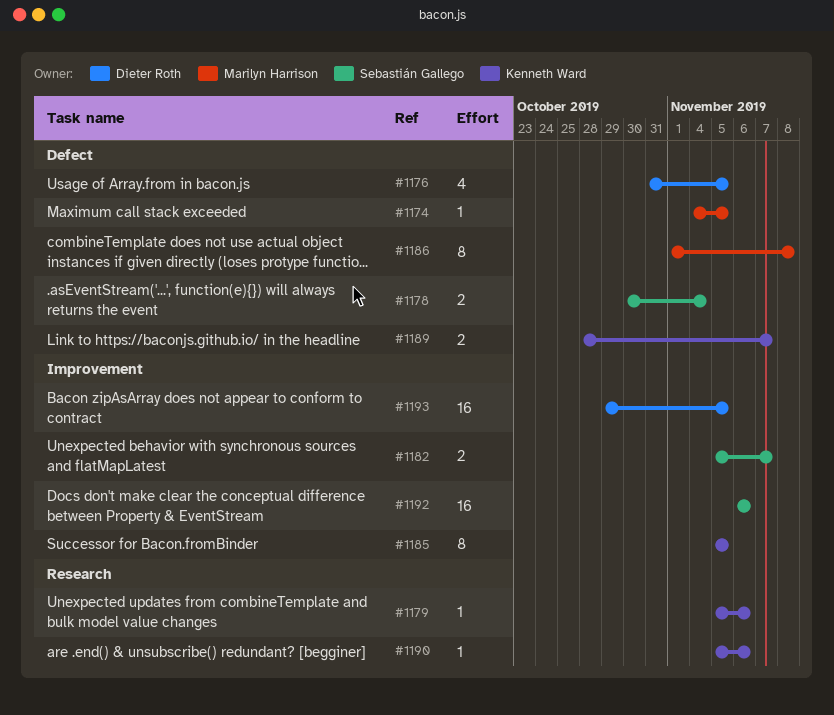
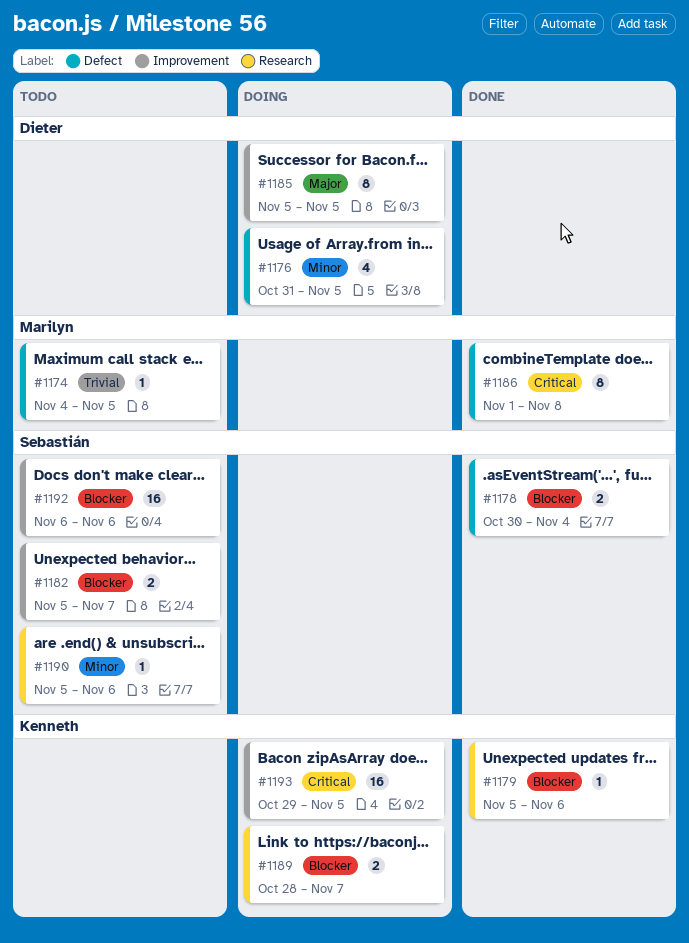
#1185, owner: Kenneth Ward -> Dieter Roth
#1189, label: Defect -> Research
#1190, owner: Kenneth Ward -> Sebastián Gallego
#1193, owner: Dieter Roth -> Kenneth Ward

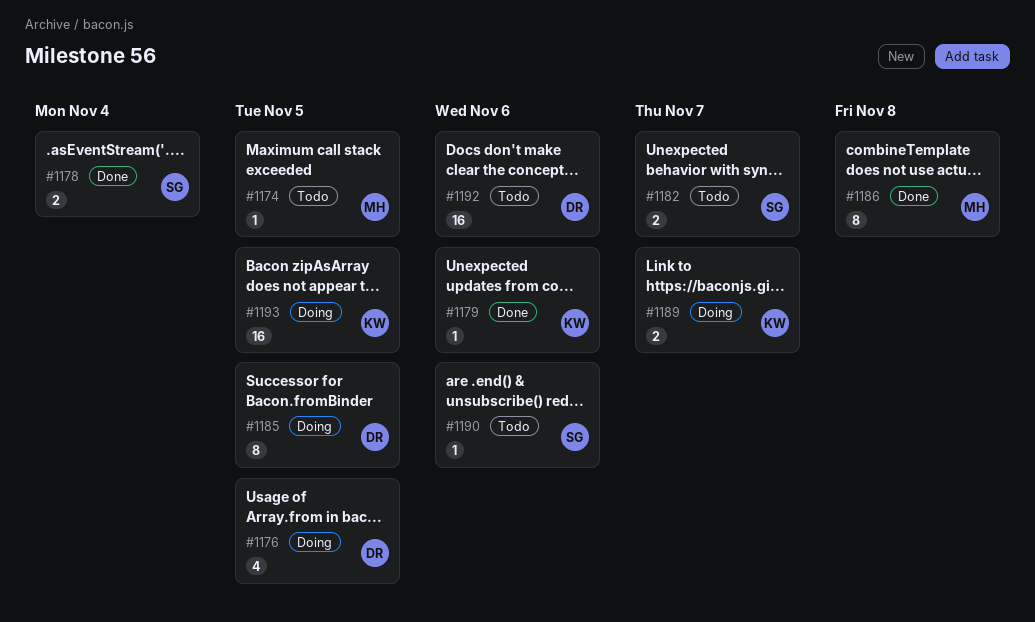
#1192, owner: Sebastián -> Dieter

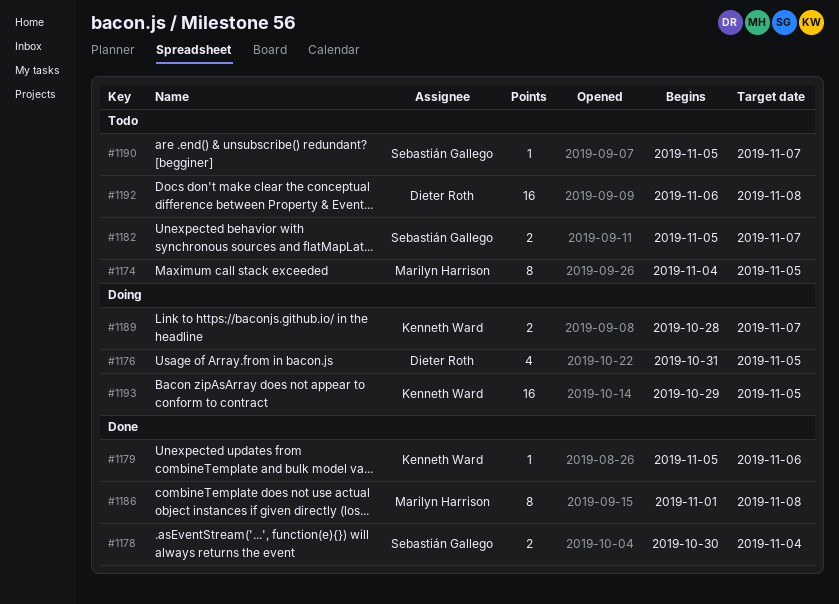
#1174, estimate: 1 -> 8
#1185: present -> none
#1190, due: Nov 6 -> Nov 7
#1192, due: Nov 6 -> Nov 8

